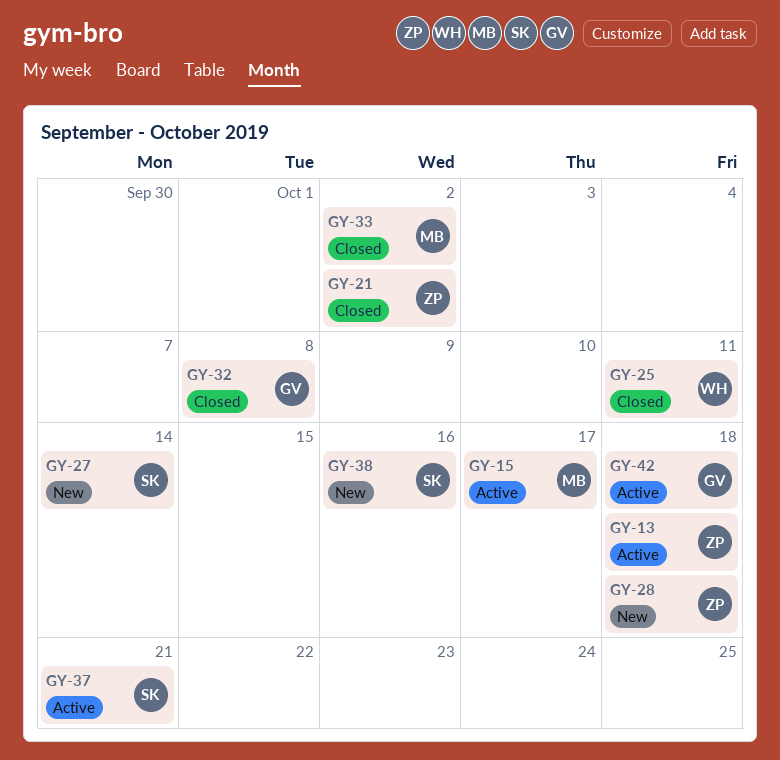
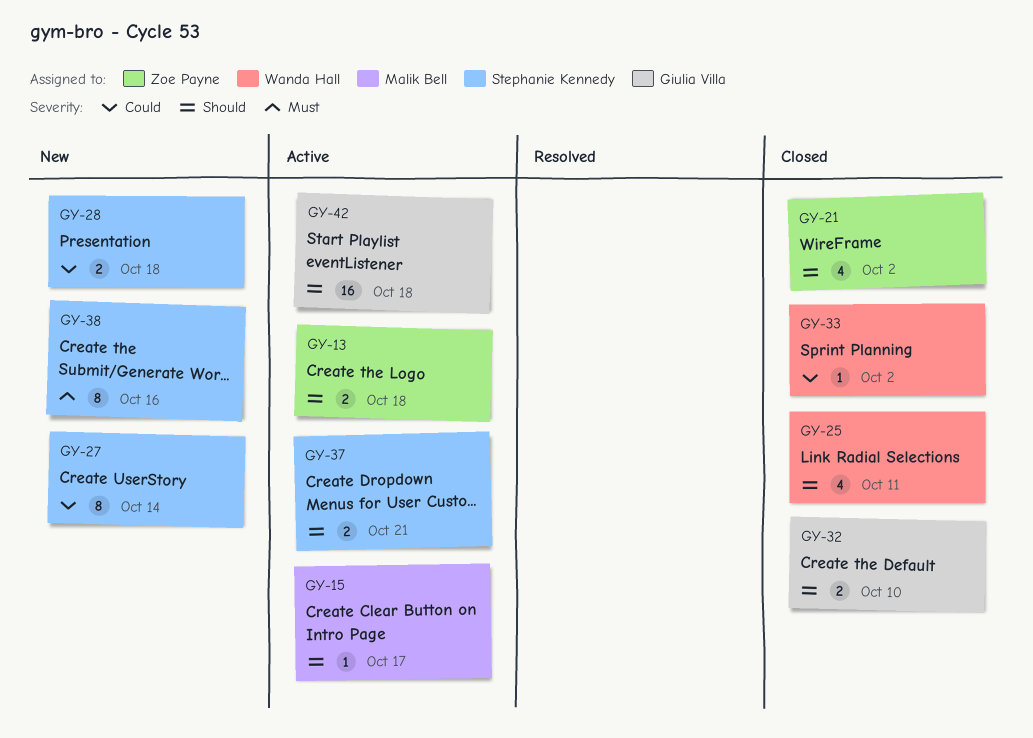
GY-28, owner: Zoe Payne -> Stephanie Kennedy
GY-32, due: Oct 8 -> Oct 10
GY-33, owner: Malik Bell -> Wanda Hall

